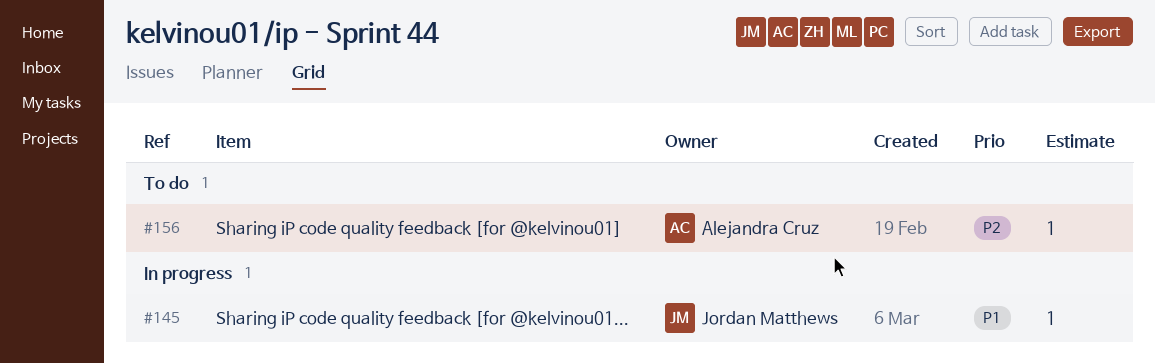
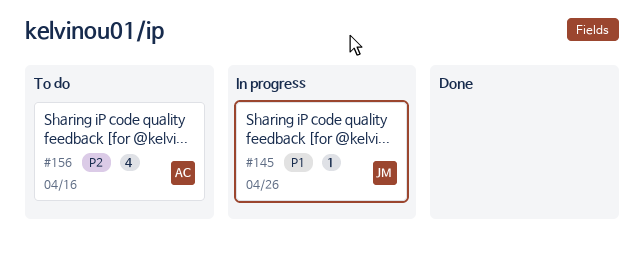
#156, estimate: 1 -> 4

